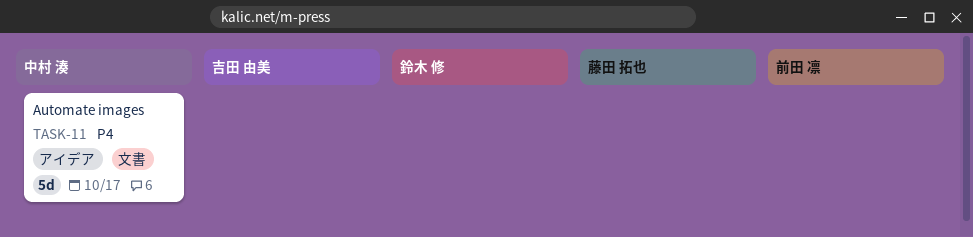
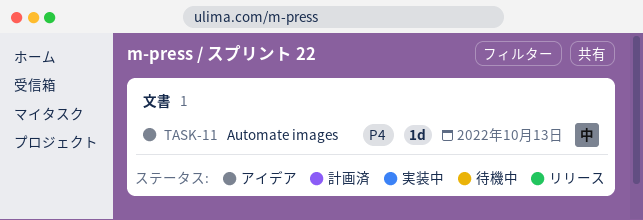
TASK-11, estimate: 5d -> 1d
TASK-11, due: Oct 17 -> Oct 13

